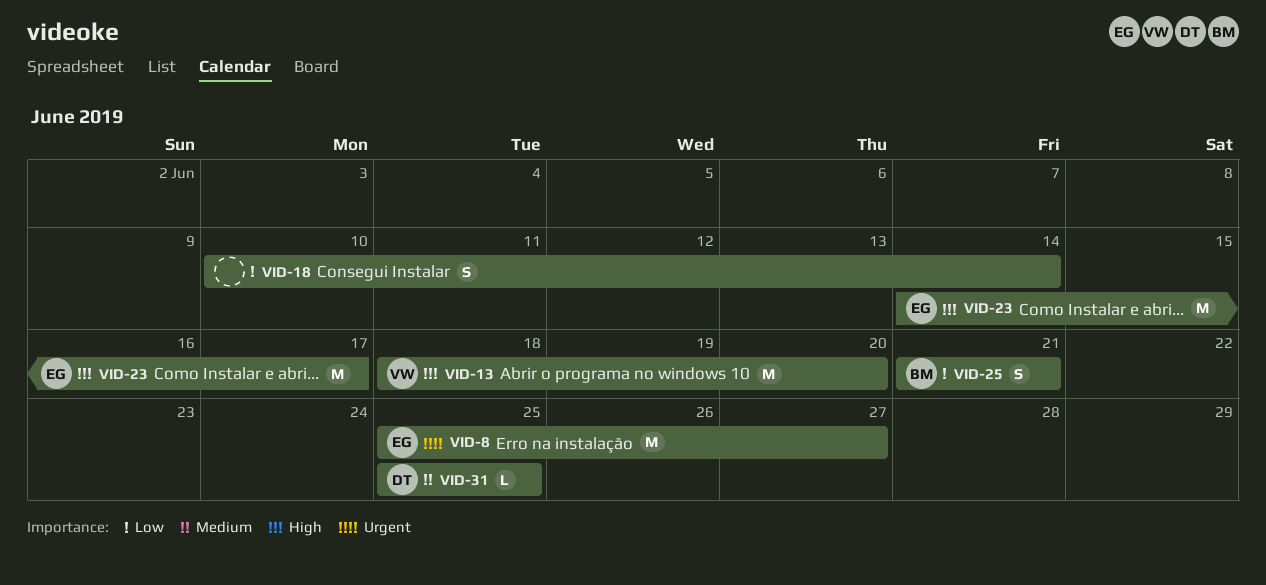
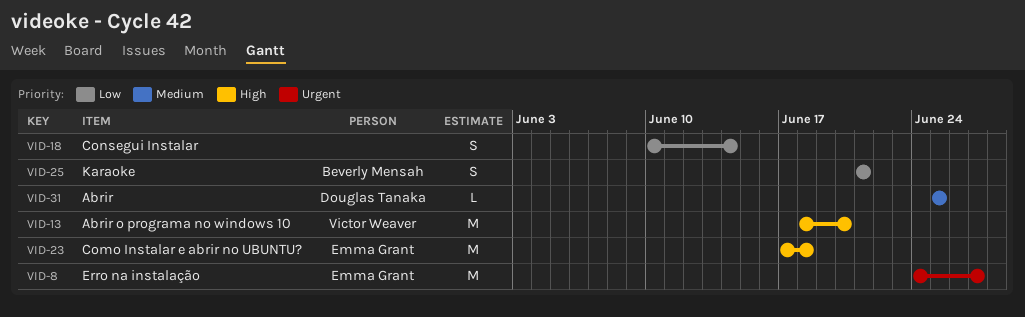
VID-8, start: Jun 25 -> Jun 24
VID-23, start: Jun 14 -> Jun 17
VID-23, due: Jun 17 -> Jun 18

